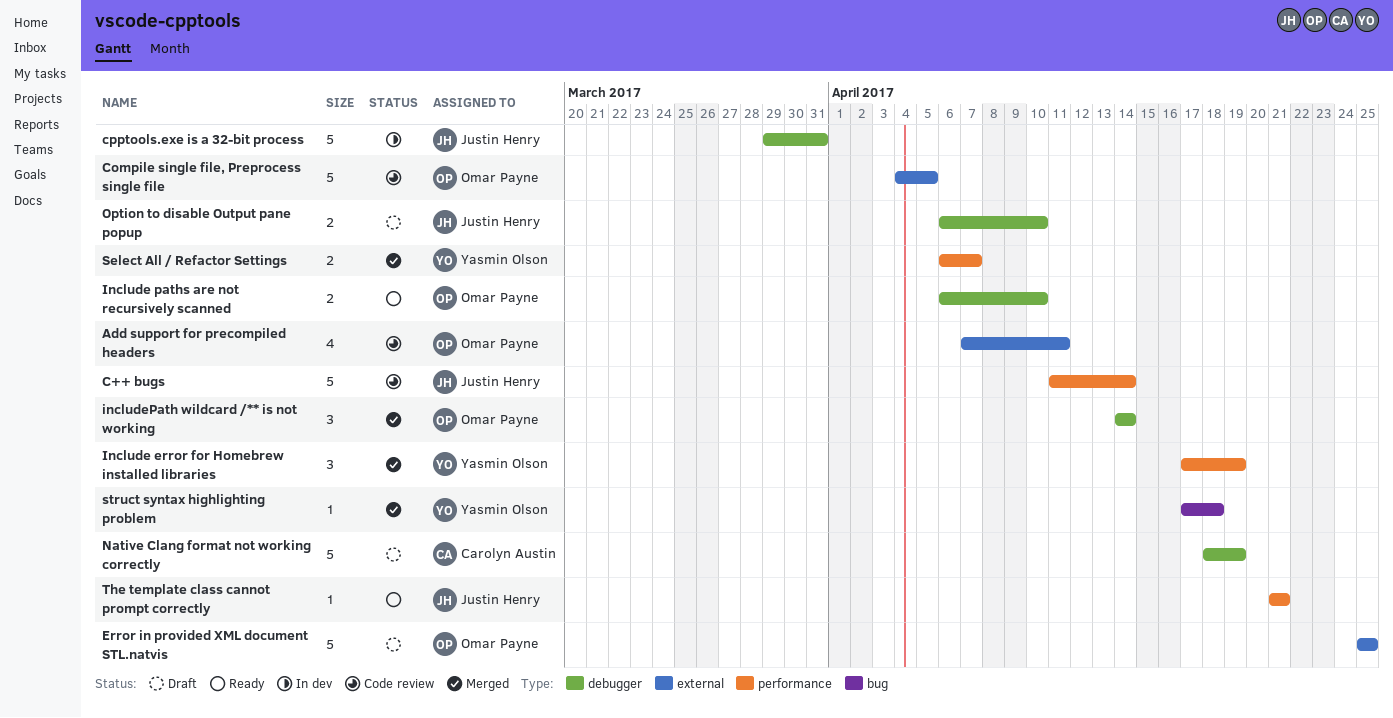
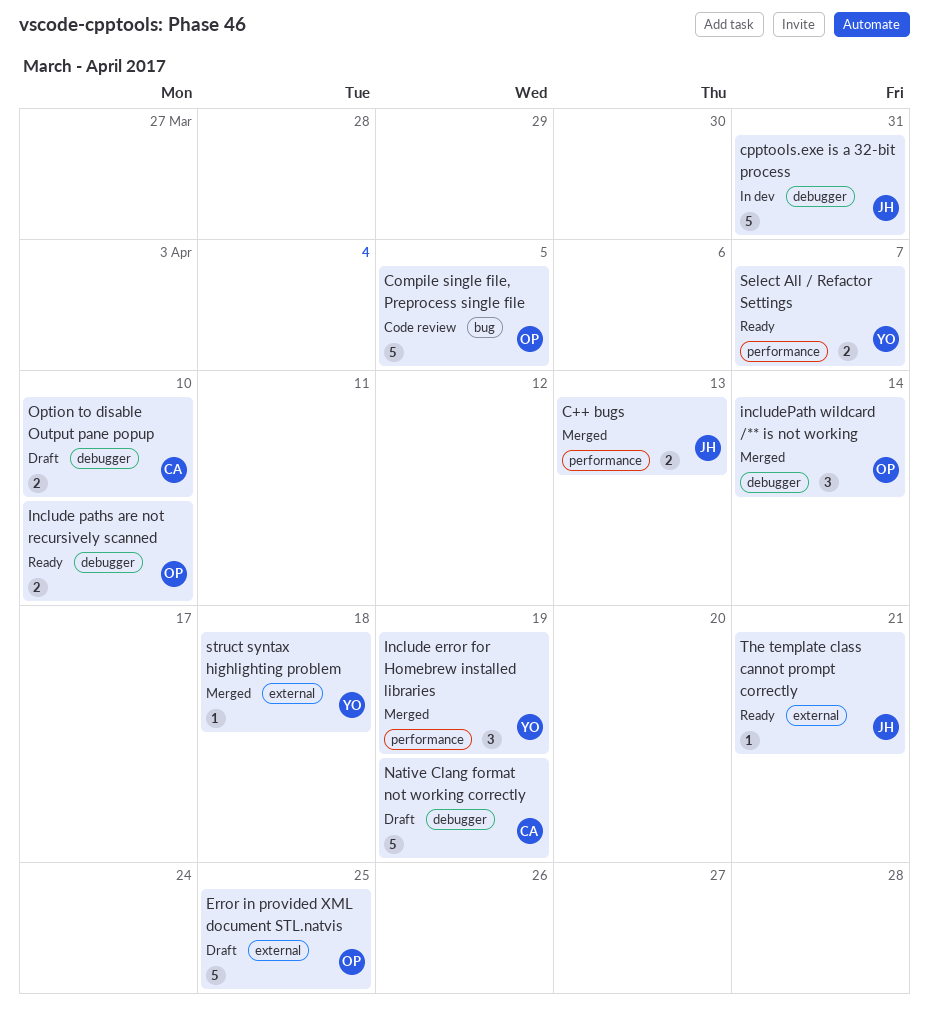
Add support for precompiled headers: present -> none
C++ bugs, status: Code review -> Merged
C++ bugs, estimate: 5 -> 2
C++ bugs, due: Apr 14 -> Apr 13
Compile single file, Preprocess single file, label: external -> bug
Option to disable Output pane popup, owner: Justin Henry -> Carolyn Austin
Select All / Refactor Settings, status: Merged -> Ready
struct syntax highlighting problem, label: bug -> external
The template class cannot prompt correctly, label: performance -> external

